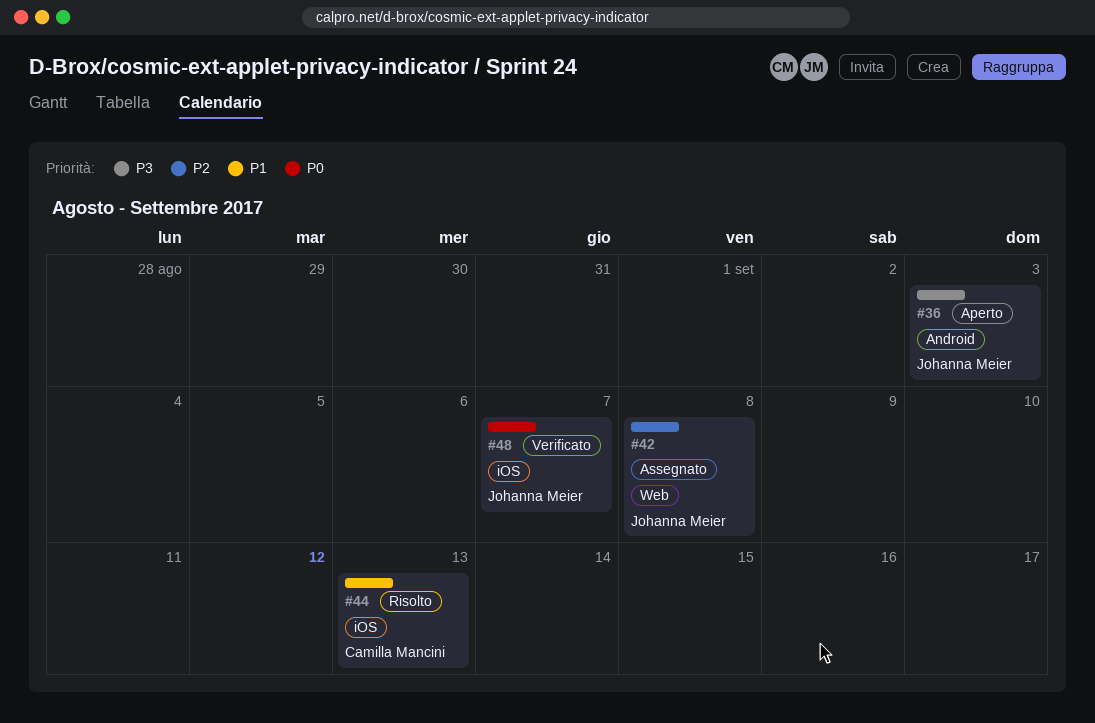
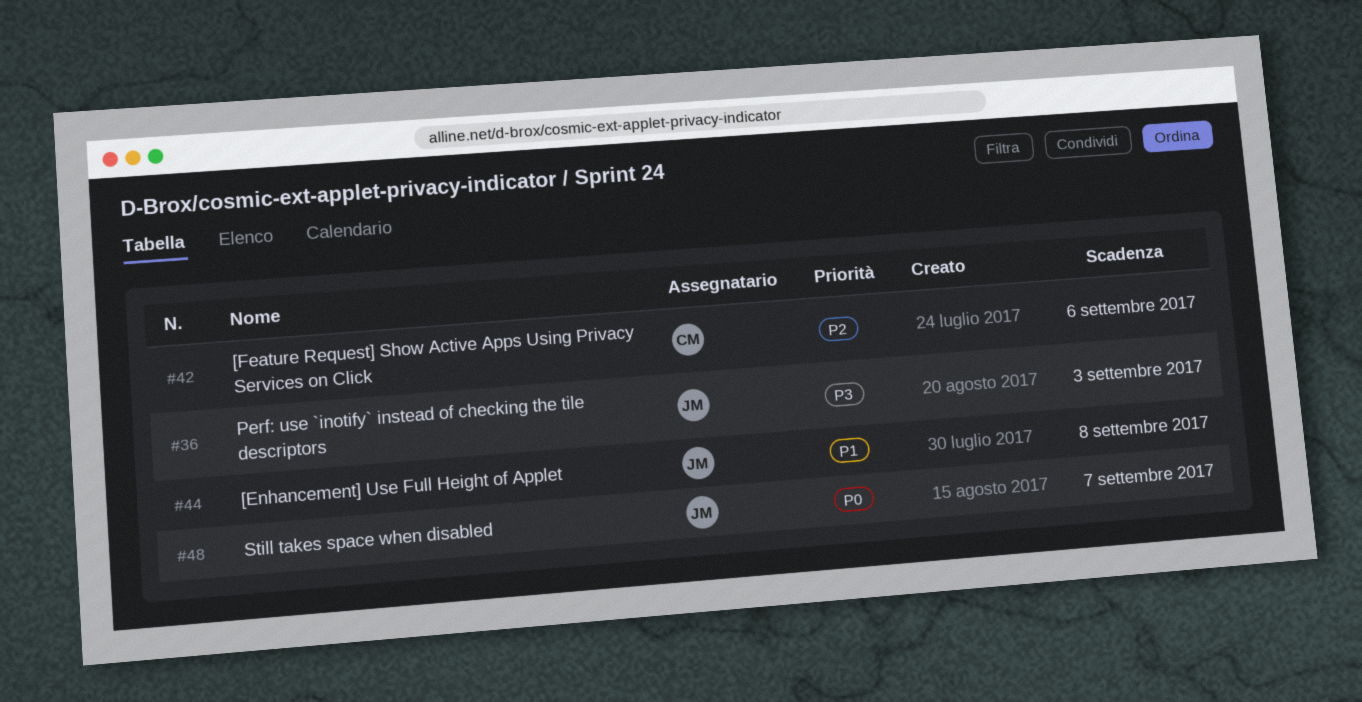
#42, owner: Johanna Meier -> Camilla Mancini
#42, due: Sep 8 -> Sep 6
#44, owner: Camilla Mancini -> Johanna Meier
#44, due: Sep 13 -> Sep 8

